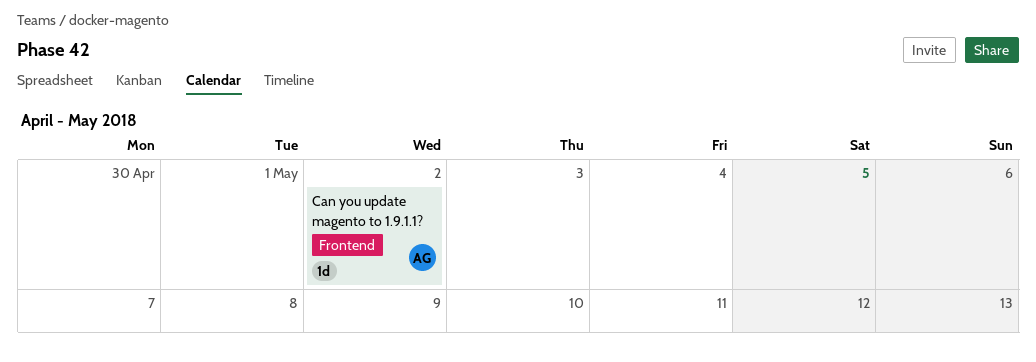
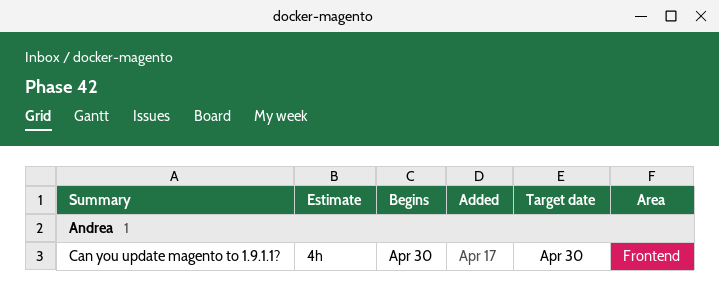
Can you update magento to 1.9.1.1?, estimate: 1d -> 4h
Can you update magento to 1.9.1.1?, due: May 2 -> Apr 30

